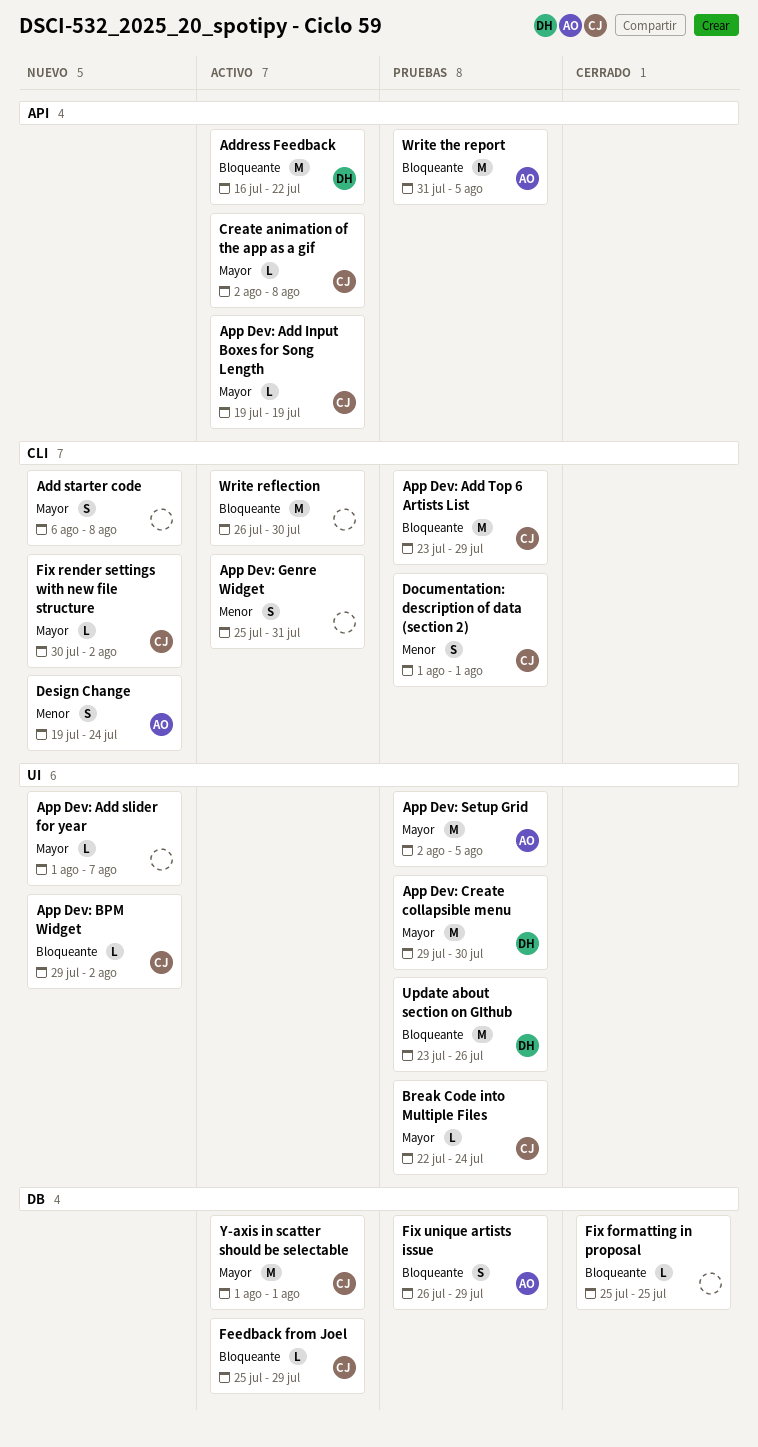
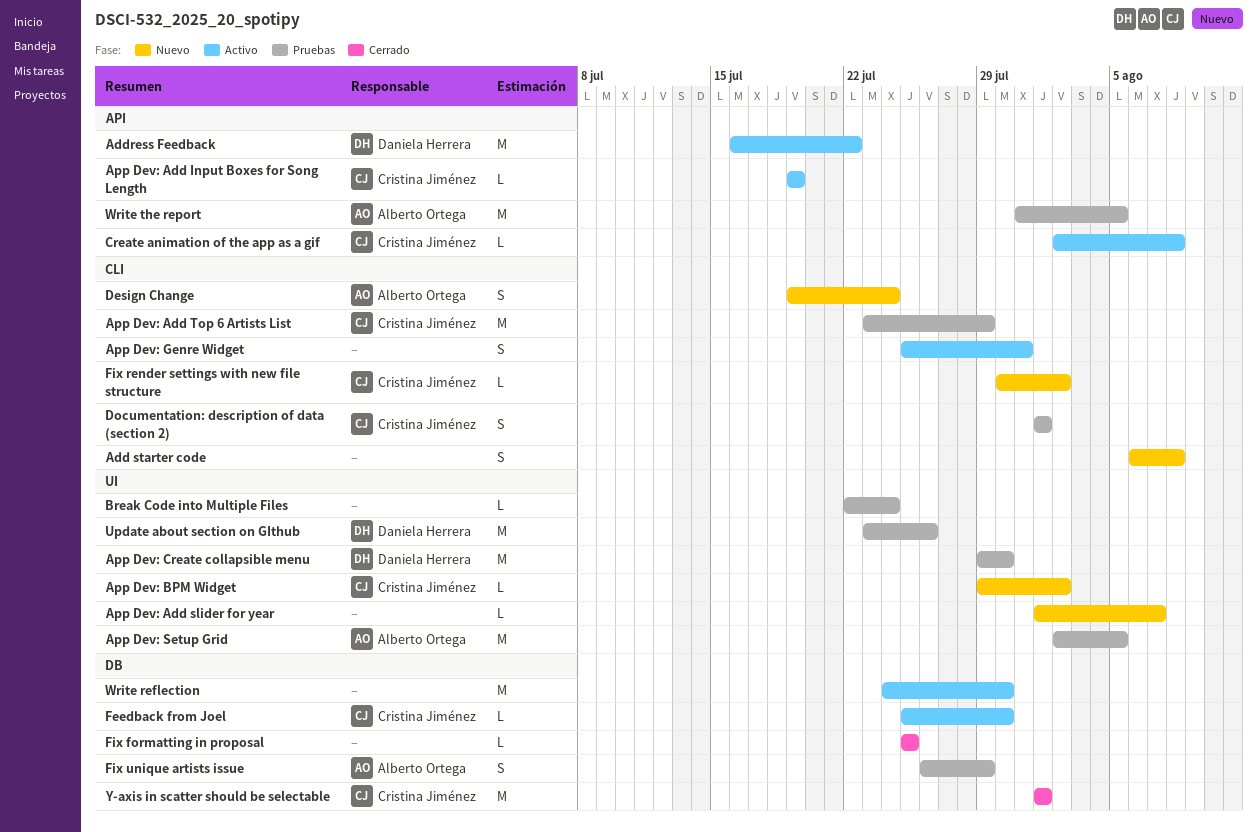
Break Code into Multiple Files, owner: Cristina Jiménez -> none
Feedback from Joel, due: Jul 29 -> Jul 30
Write reflection, label: CLI -> DB
Write reflection, start: Jul 26 -> Jul 24
Y-axis in scatter should be selectable, status: Activo -> Cerrado

